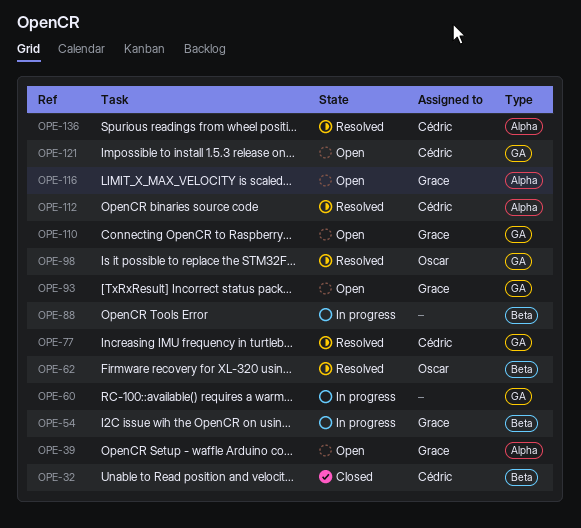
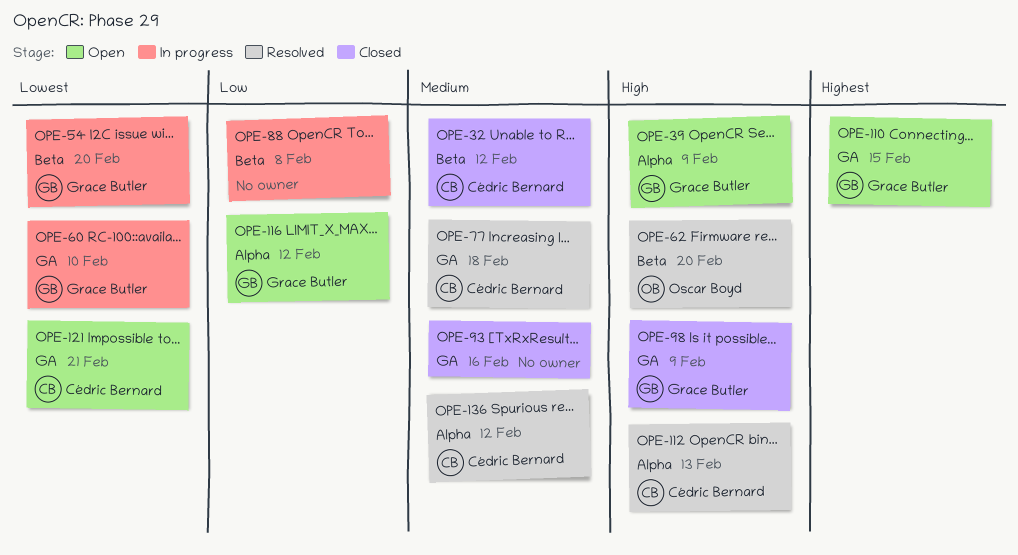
OPE-60, owner: none -> Grace Butler
OPE-93, status: Open -> Closed
OPE-93, owner: Grace Butler -> none
OPE-98, status: Resolved -> Closed
OPE-98, owner: Oscar Boyd -> Grace Butler

